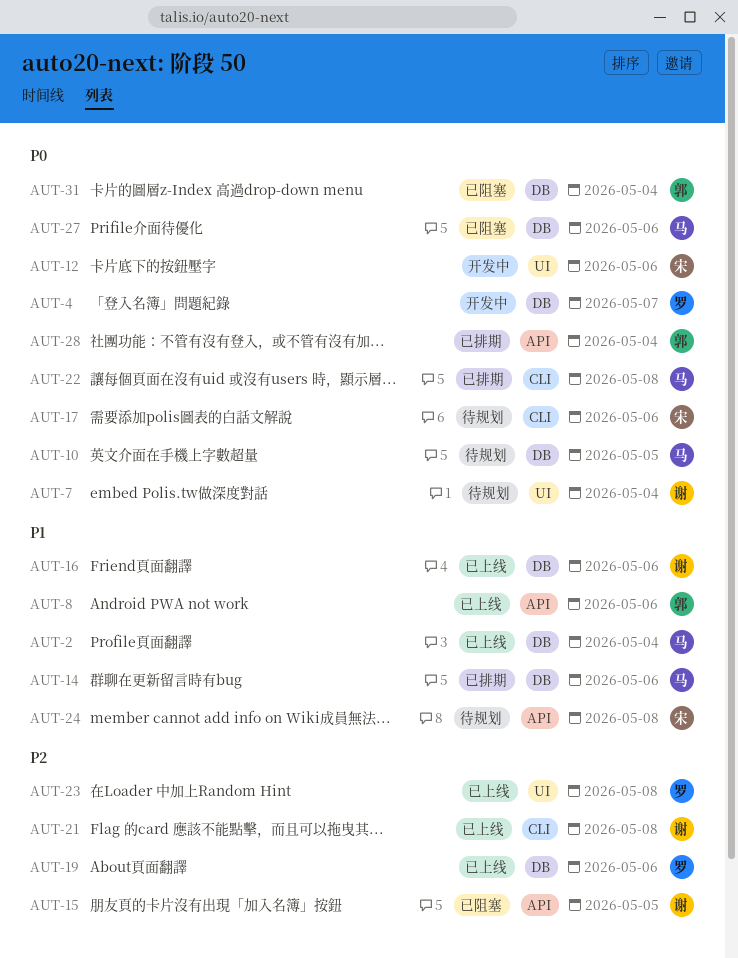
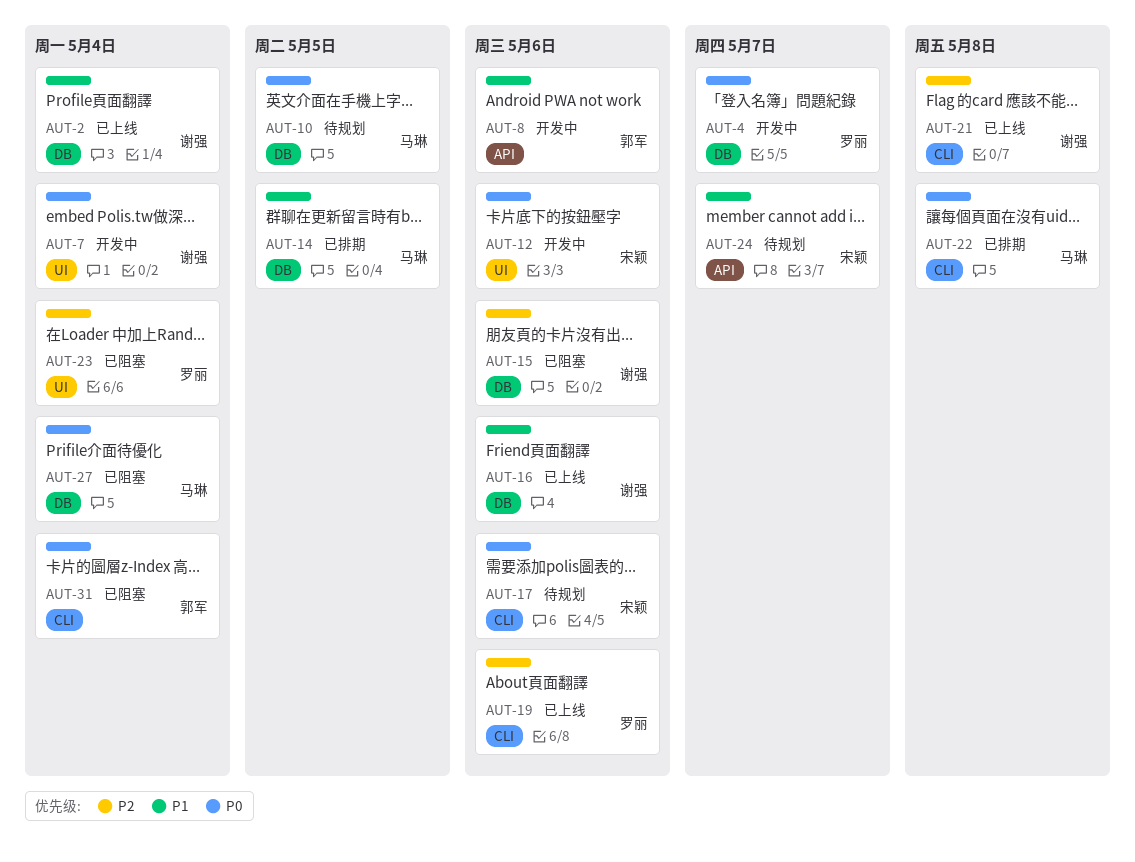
AUT-2, owner: 马琳 -> 谢强
AUT-7, status: 待规划 -> 开发中
AUT-8, status: 已上线 -> 开发中
AUT-14, due: May 6 -> May 5
AUT-15, label: API -> DB
AUT-15, due: May 5 -> May 6
AUT-19, label: DB -> CLI
AUT-23, status: 已上线 -> 已阻塞
AUT-23, due: May 8 -> May 4
AUT-24, due: May 8 -> May 7
AUT-27, due: May 6 -> May 4
AUT-28: present -> none
AUT-31, label: DB -> CLI

